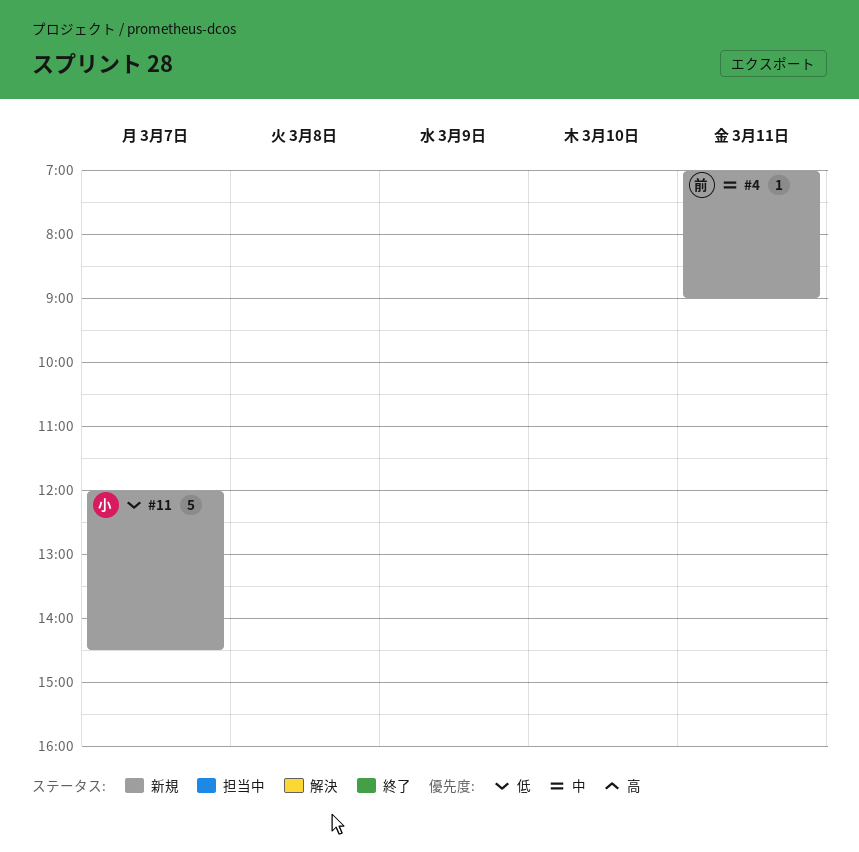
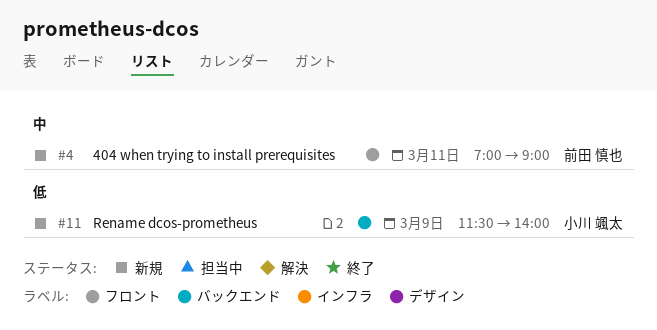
#11, day: Mar 7 -> Mar 9
#11, begins: 12:00 -> 11:30
#11, ends: 14:30 -> 14:00

